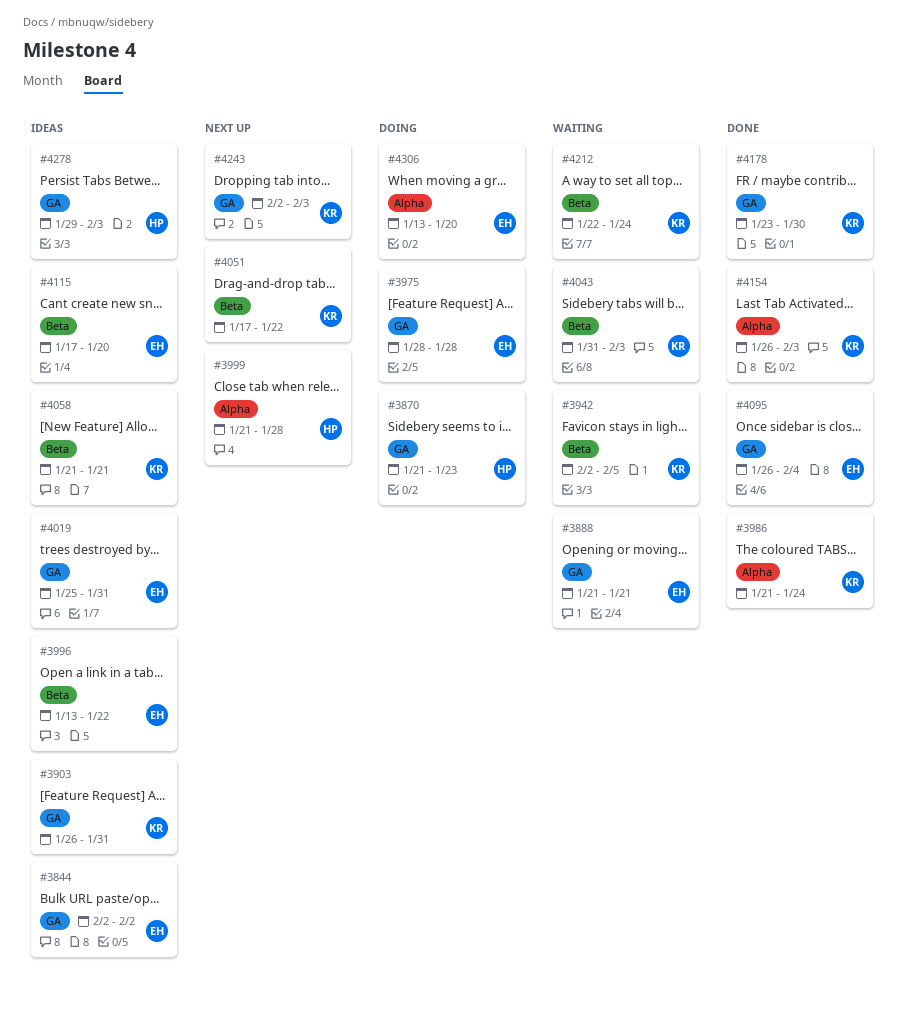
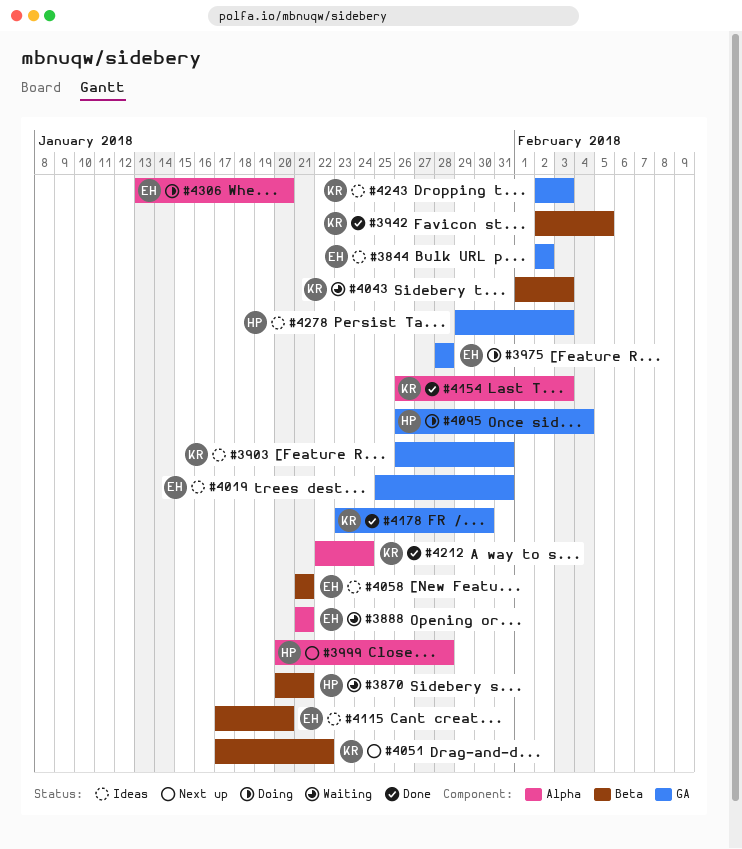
#3870, status: Doing -> Waiting
#3870, label: GA -> Beta
#3870, start: Jan 21 -> Jan 20
#3870, due: Jan 23 -> Jan 21
#3888, label: GA -> Alpha
#3942, status: Waiting -> Done
#3986: present -> none
#3996: present -> none
#3999, start: Jan 21 -> Jan 20
#4043, start: Jan 31 -> Feb 1
#4058, owner: KR -> EH
#4095, status: Done -> Doing
#4095, owner: EH -> HP
#4212, status: Waiting -> Done
#4212, label: Beta -> Alpha
#4243, status: Next up -> Ideas

